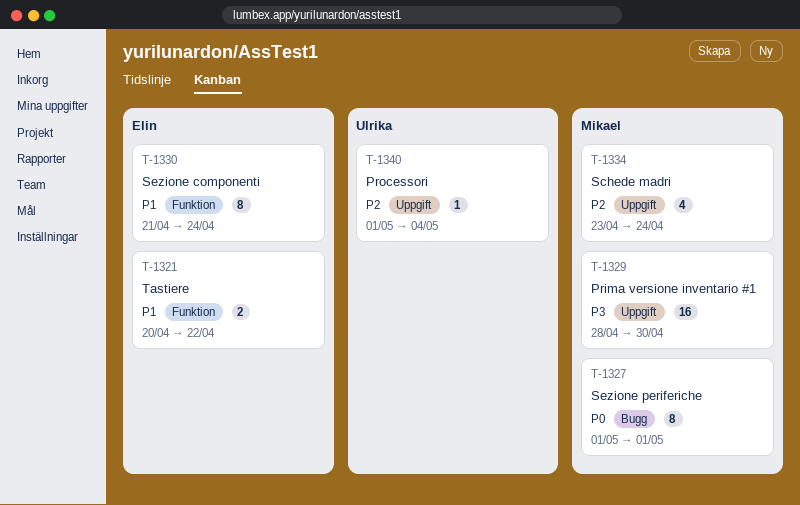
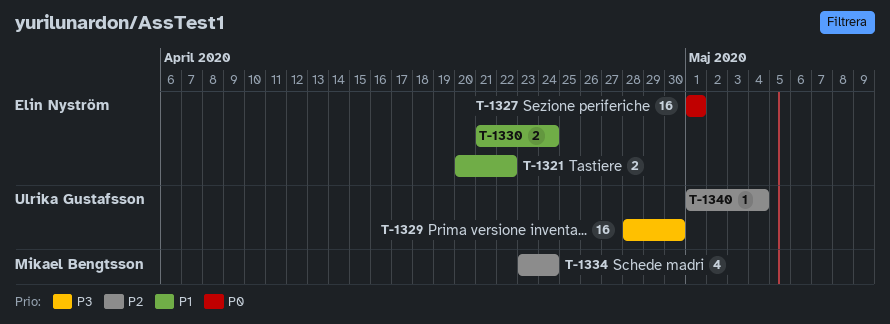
T-1327, owner: Mikael Bengtsson -> Elin Nyström
T-1327, estimate: 8 -> 16
T-1329, owner: Mikael Bengtsson -> Ulrika Gustafsson
T-1330, estimate: 8 -> 2

